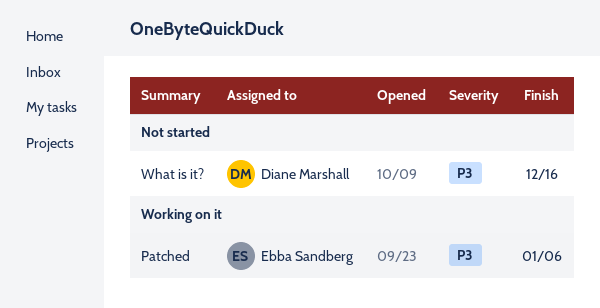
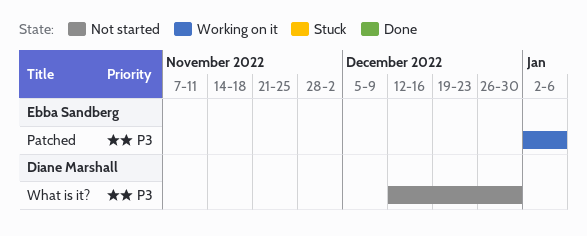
What is it?, due: Dec 16 -> Dec 30

